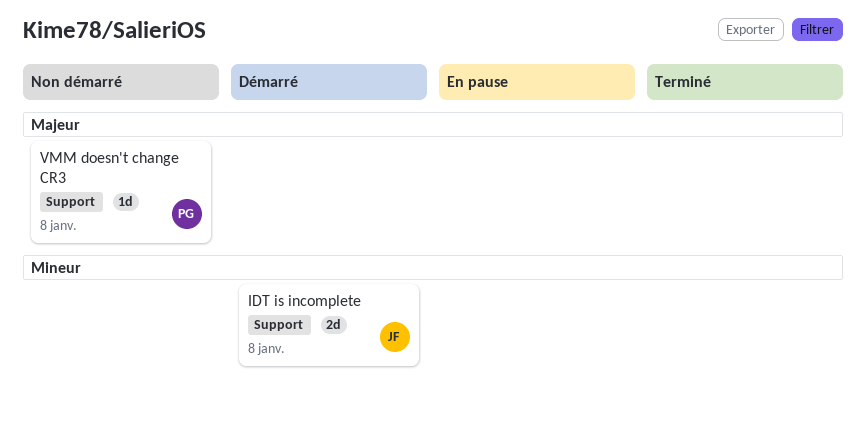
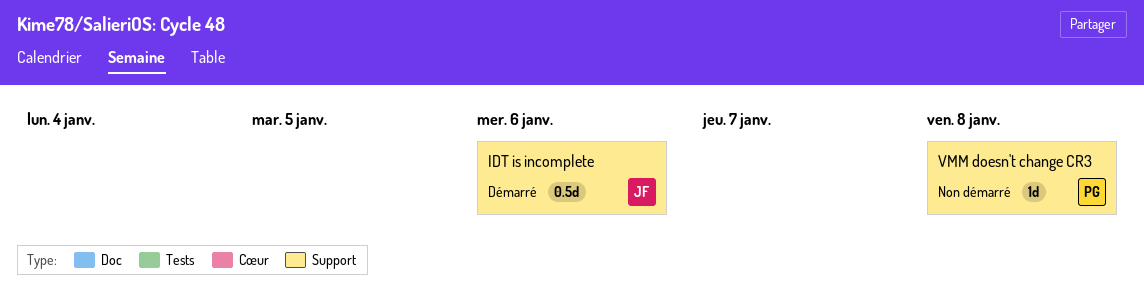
IDT is incomplete, estimate: 2d -> 0.5d
IDT is incomplete, due: Jan 8 -> Jan 6

